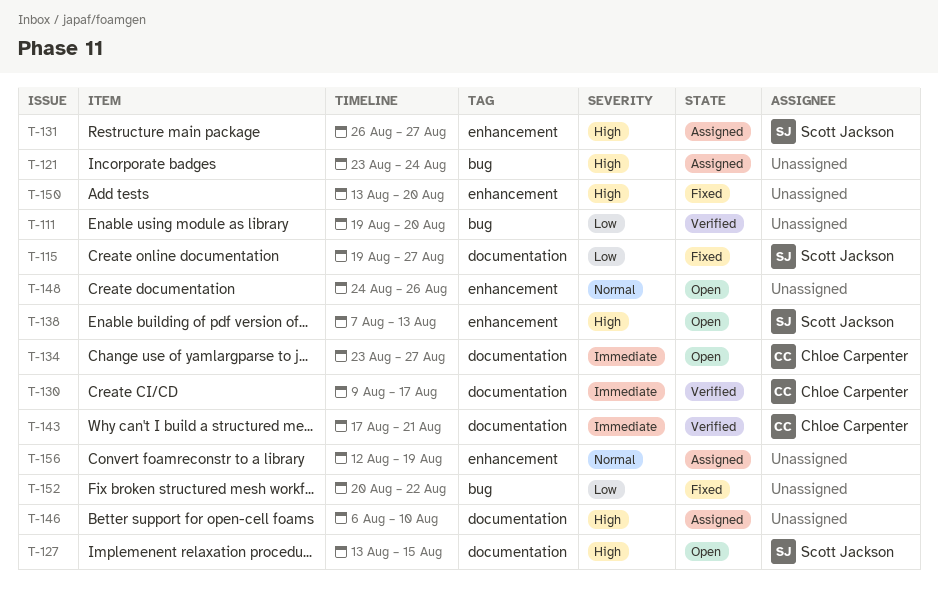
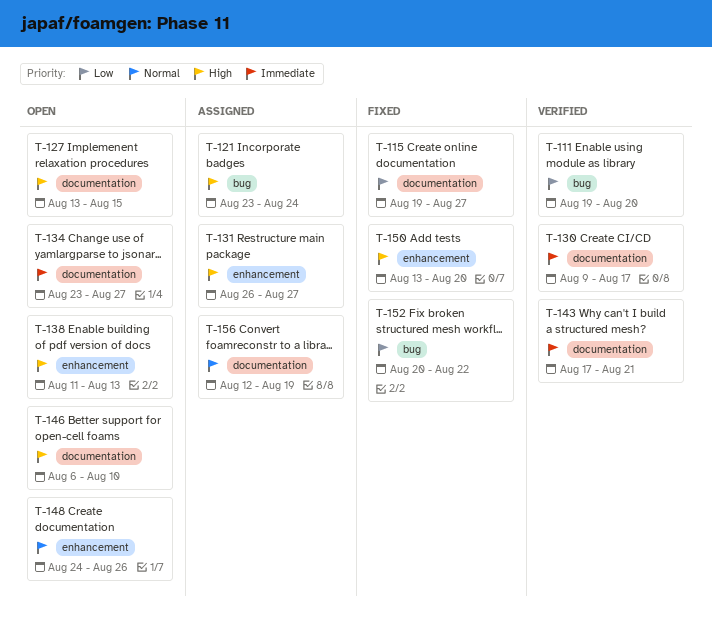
T-138, start: Aug 7 -> Aug 11
T-146, status: Assigned -> Open
T-156, label: enhancement -> documentation

